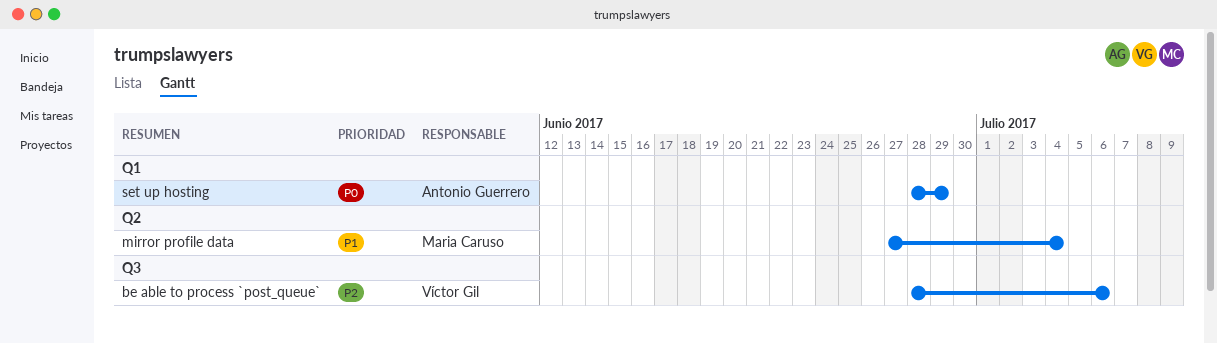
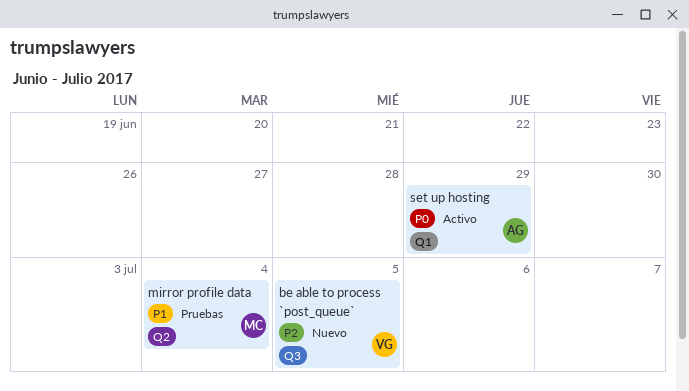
be able to process `post_queue`, due: Jul 6 -> Jul 5

